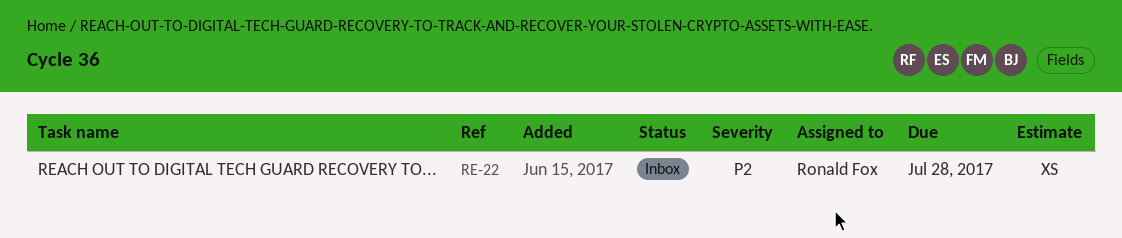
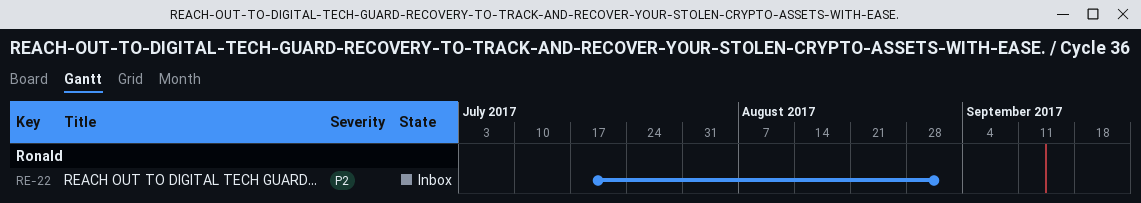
RE-22, due: Jul 28 -> Sep 1

